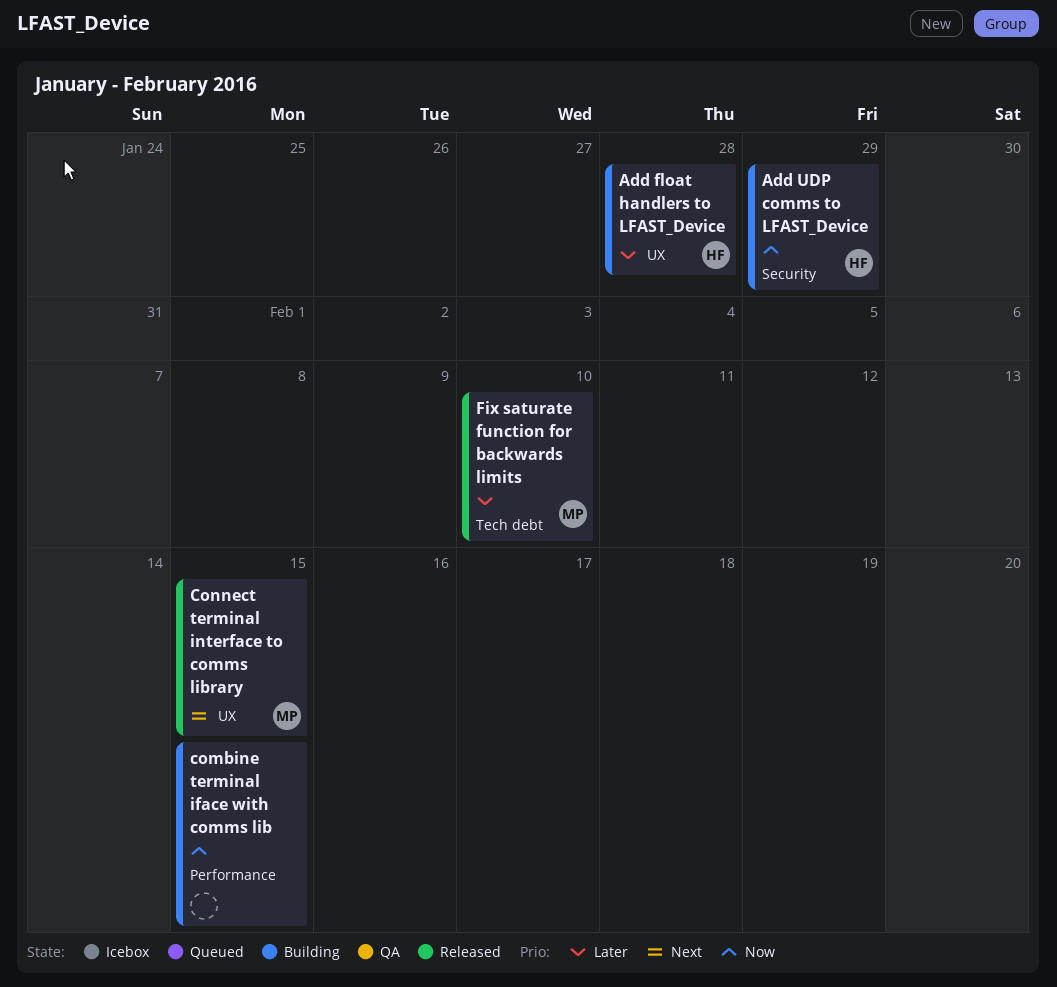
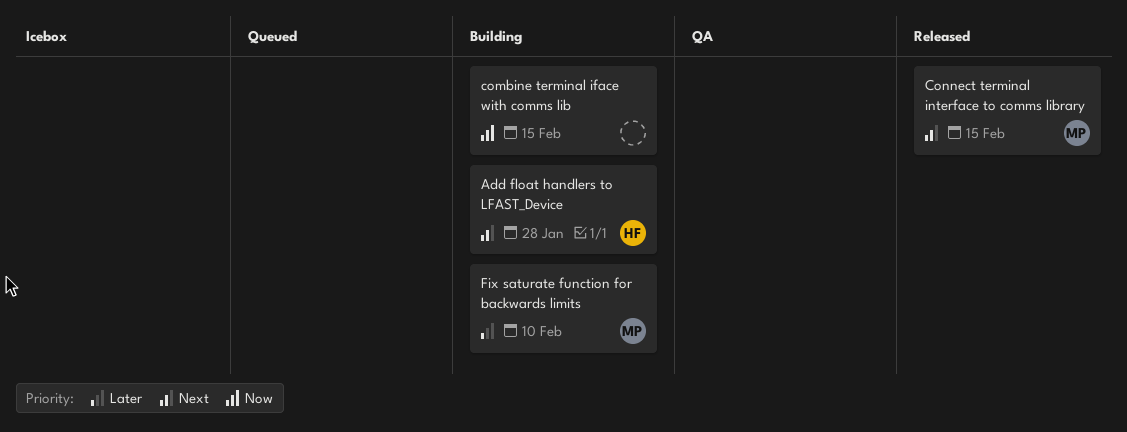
Add float handlers to LFAST_Device, priority: Later -> Next
Add UDP comms to LFAST_Device: present -> none
Fix saturate function for backwards limits, status: Released -> Building

